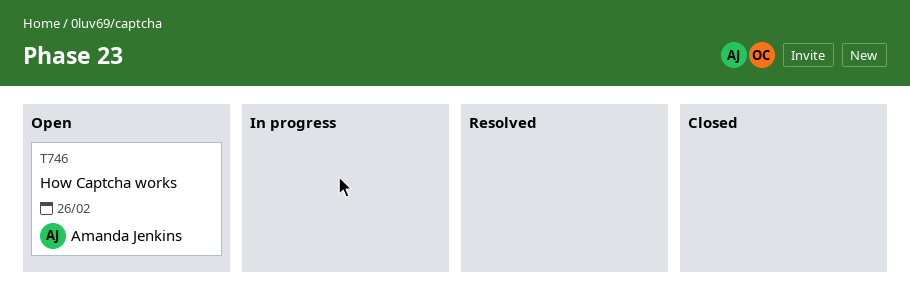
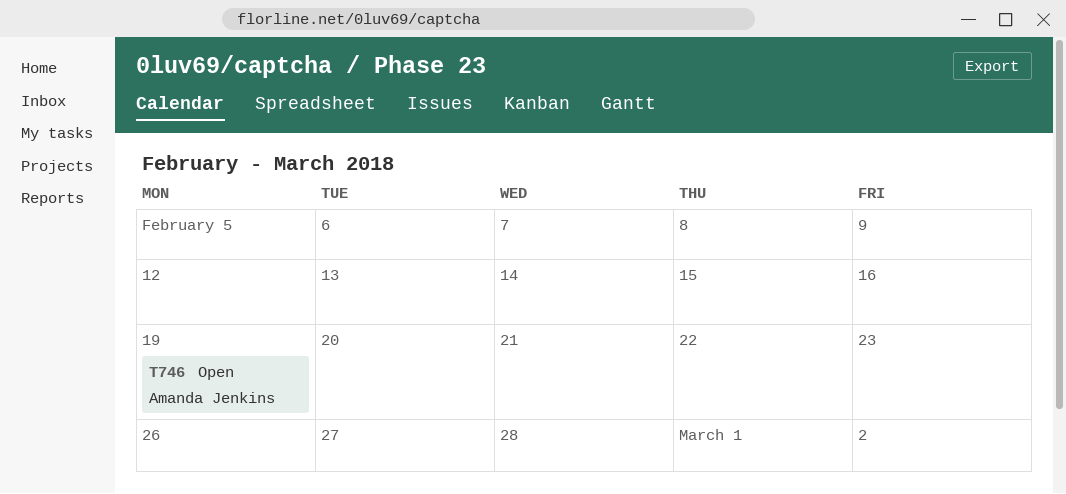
T746, due: Feb 26 -> Feb 19

